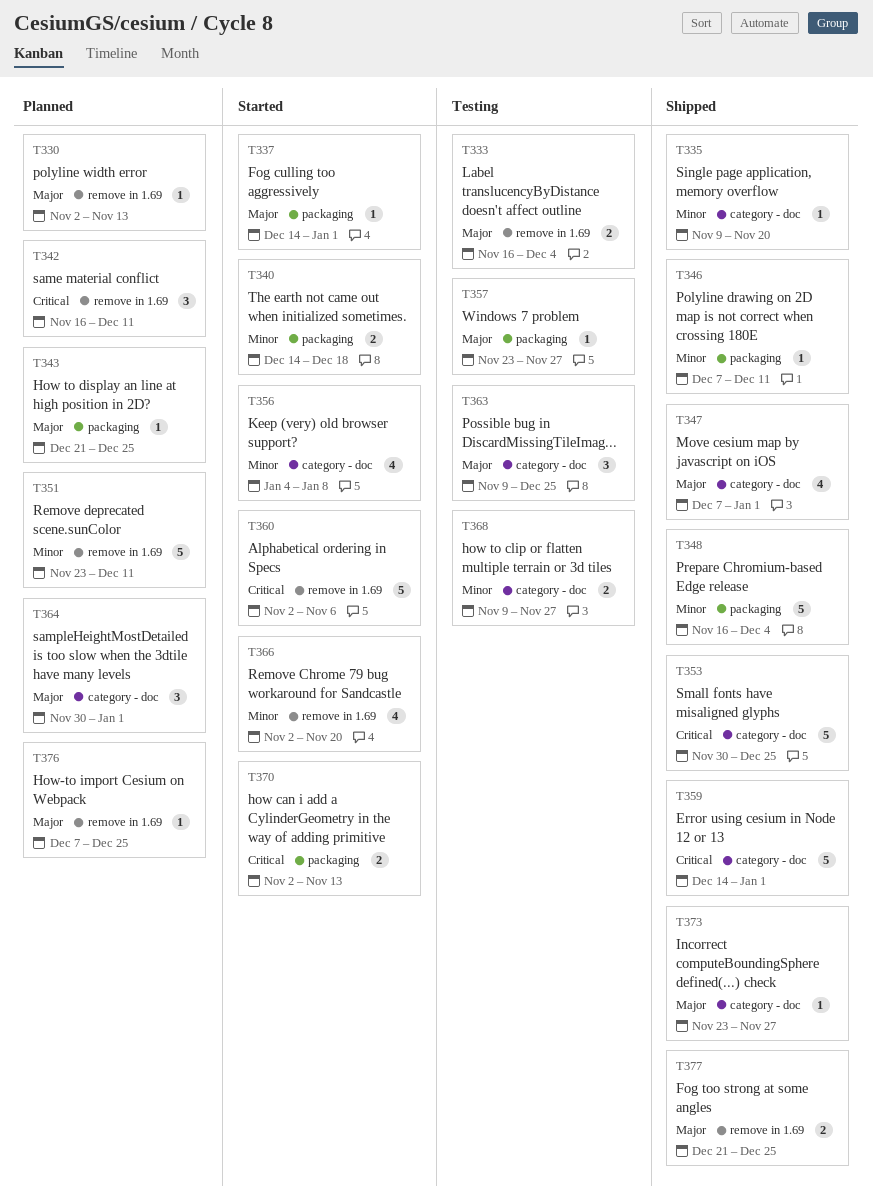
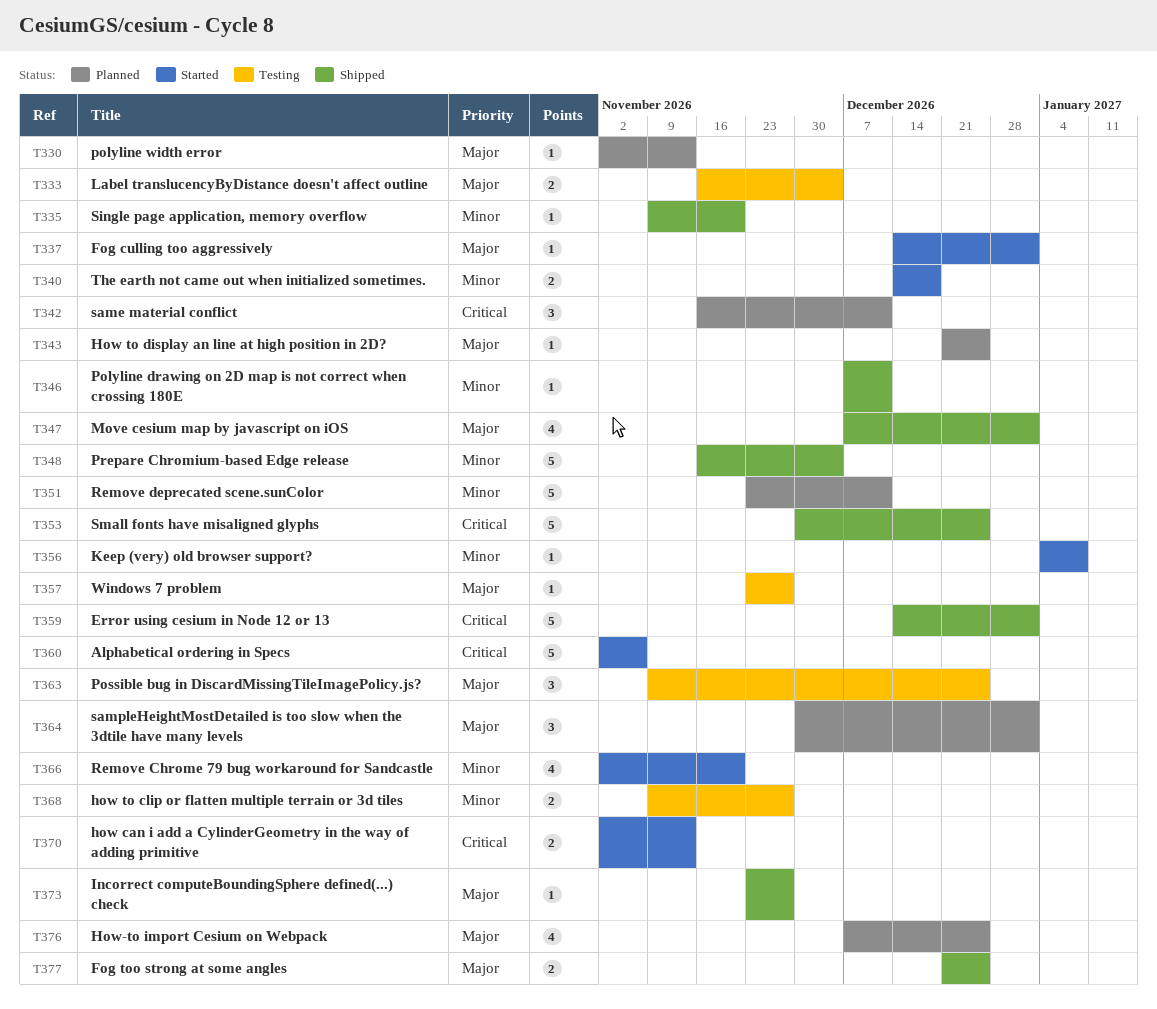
T356, estimate: 4 -> 1
T376, estimate: 1 -> 4

